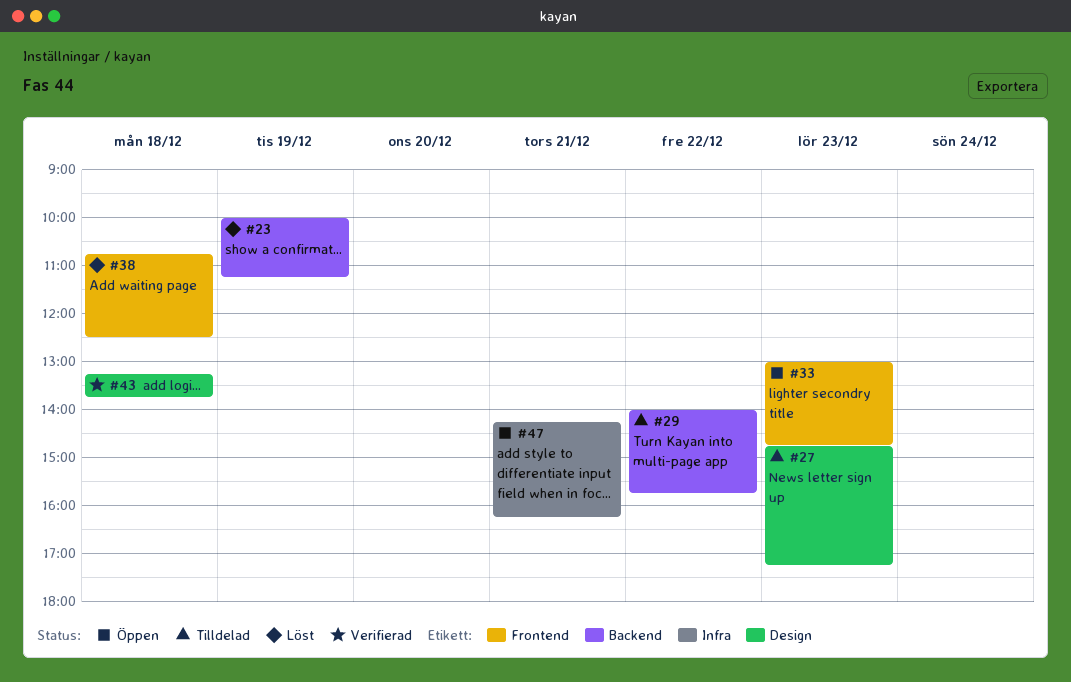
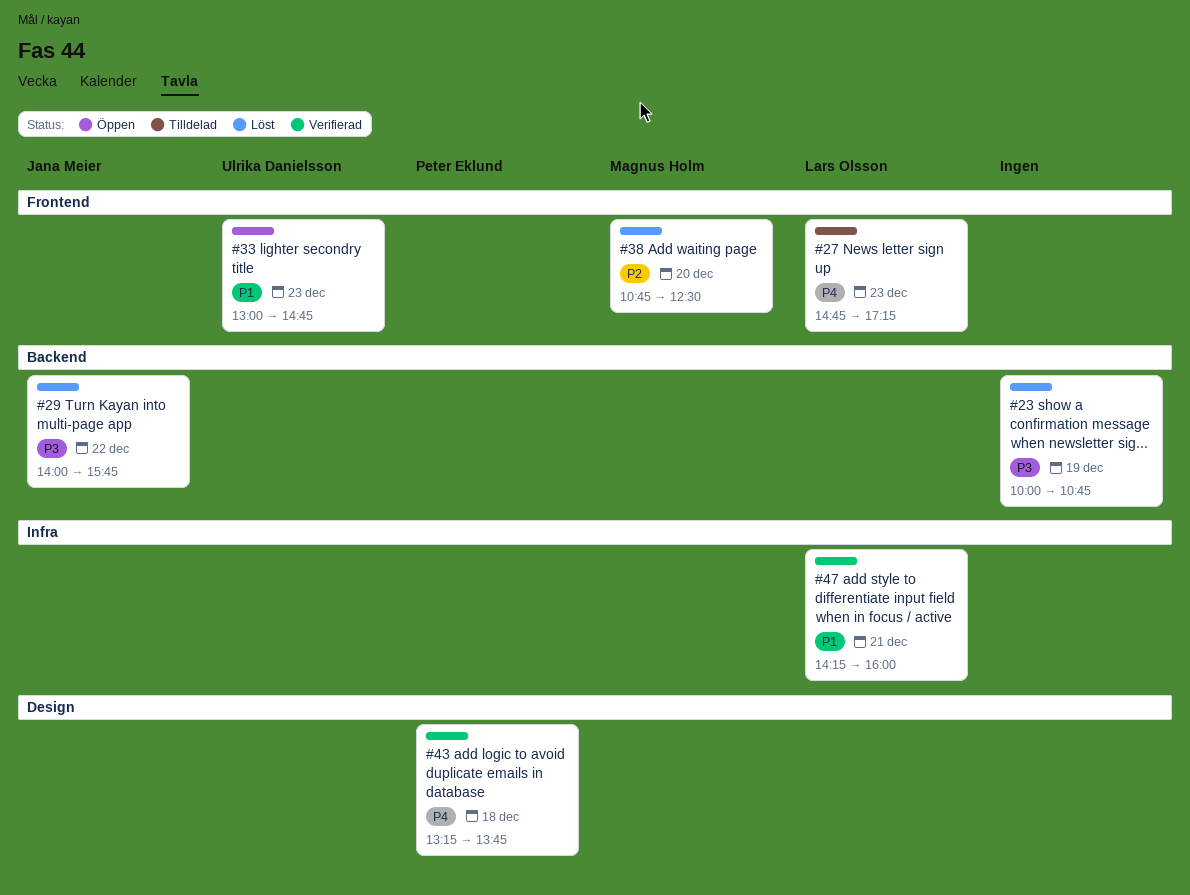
#23, ends: 11:15 -> 10:45
#27, label: Design -> Frontend
#29, status: Tilldelad -> Löst
#38, day: Dec 18 -> Dec 20
#47, status: Öppen -> Verifierad
#47, ends: 16:15 -> 16:00

